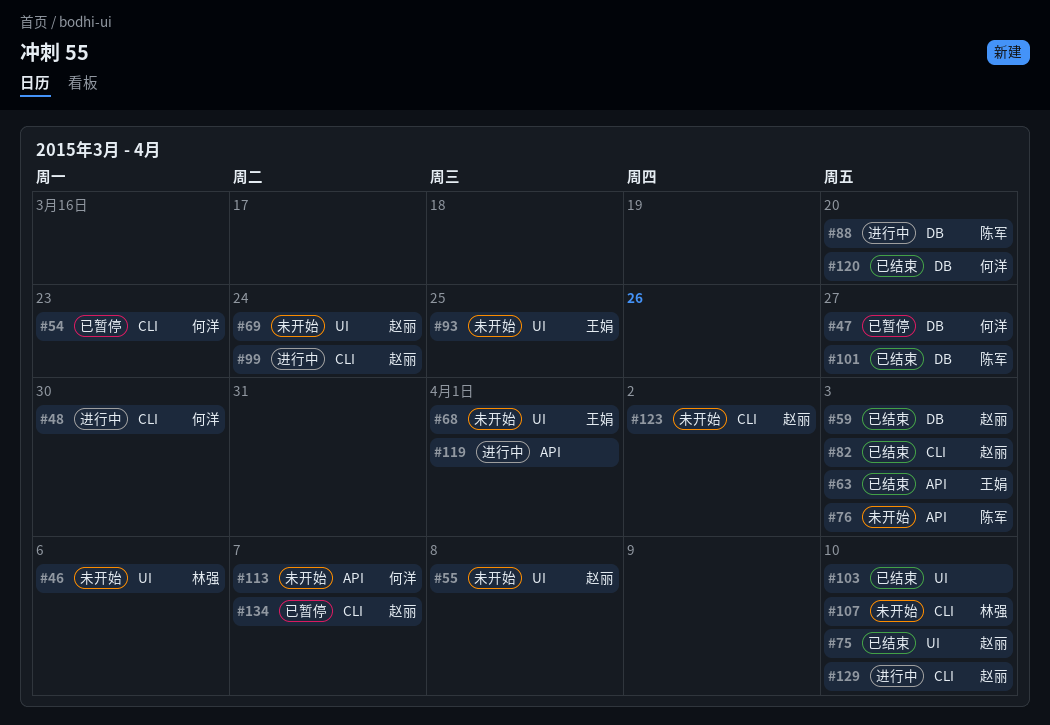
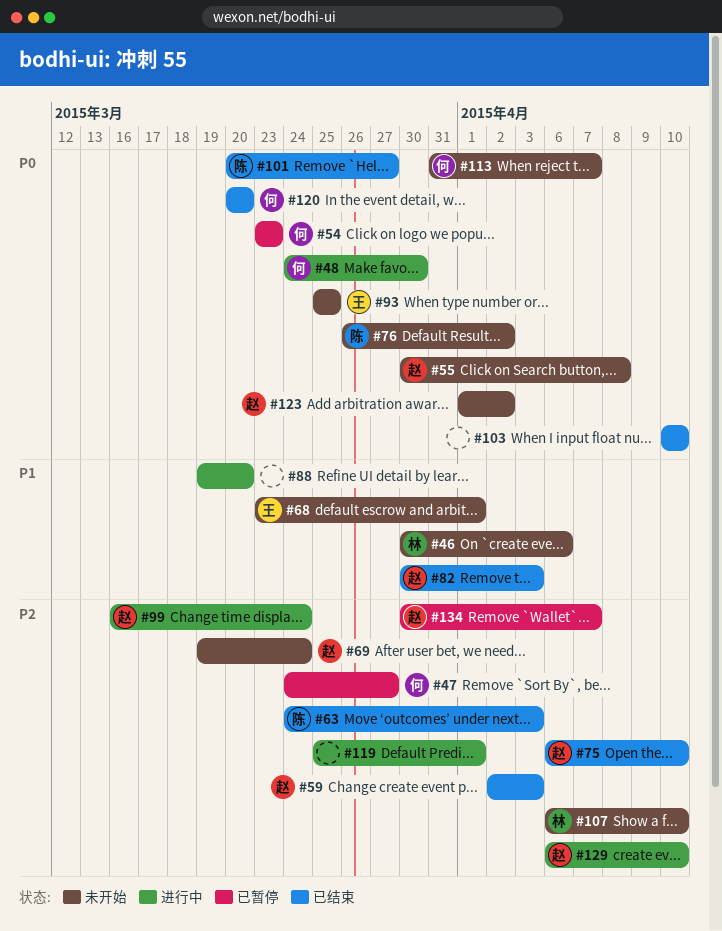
#63, owner: 王娟 -> 陈军
#76, due: Apr 3 -> Apr 2
#88, owner: 陈军 -> none

